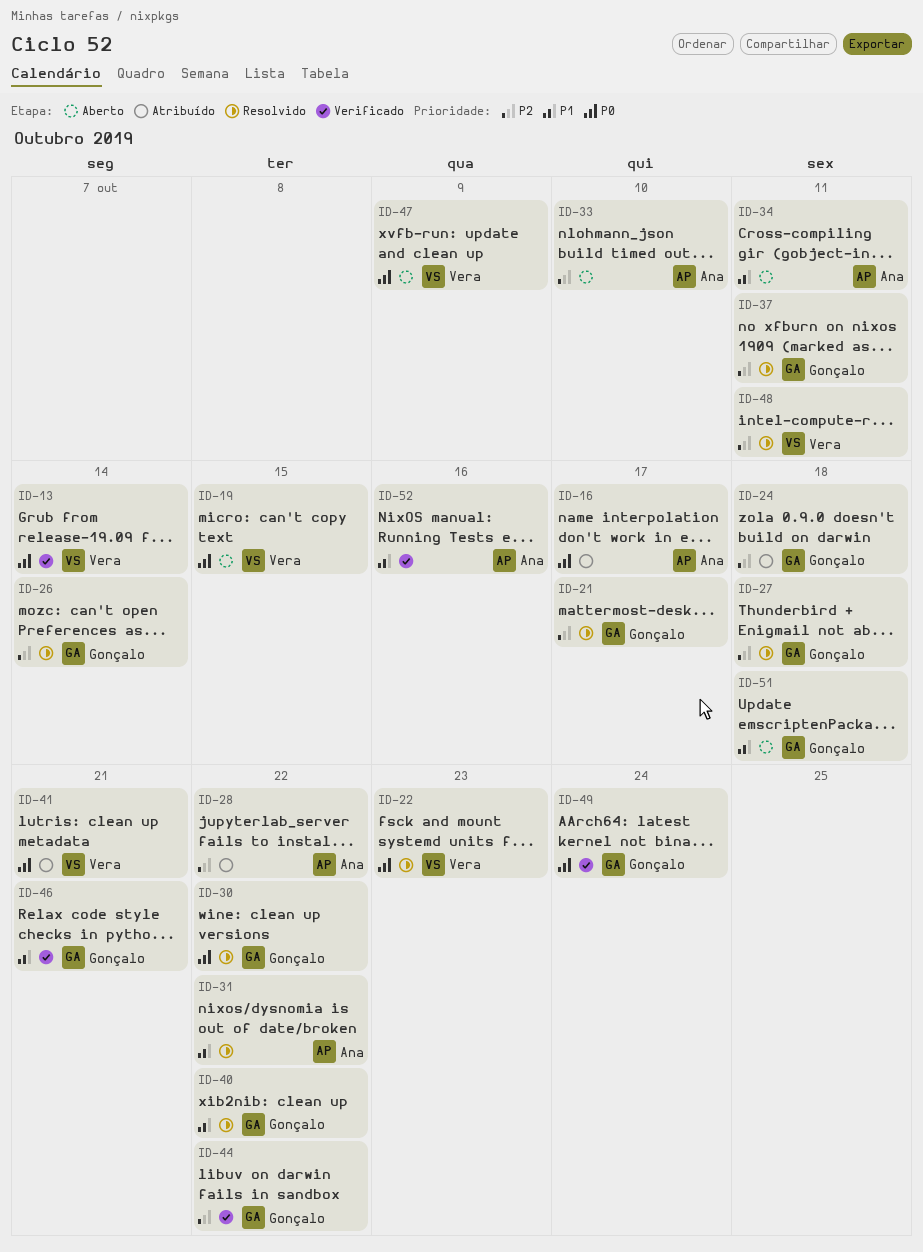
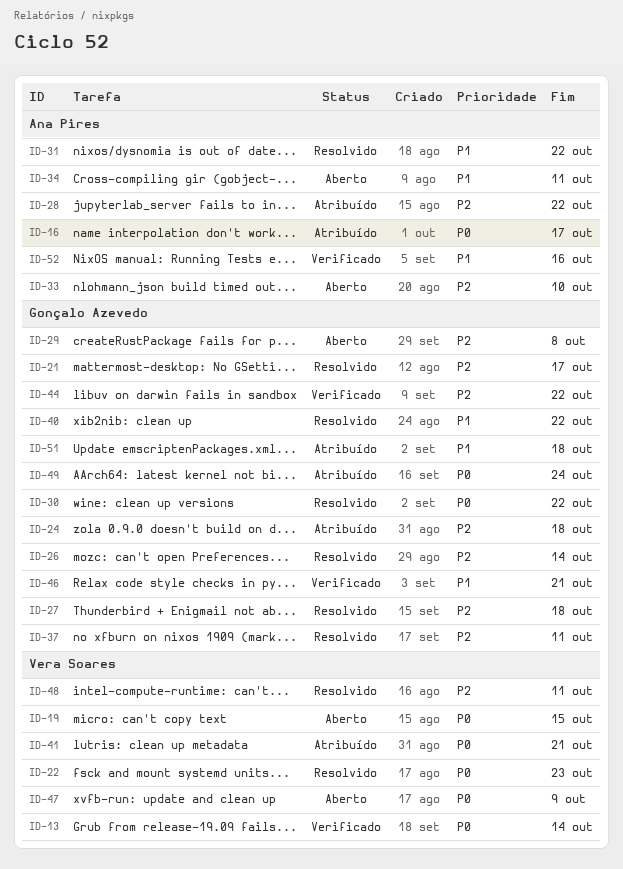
ID-29: none -> present
ID-49, status: Verificado -> Atribuído
ID-51, status: Aberto -> Atribuído

